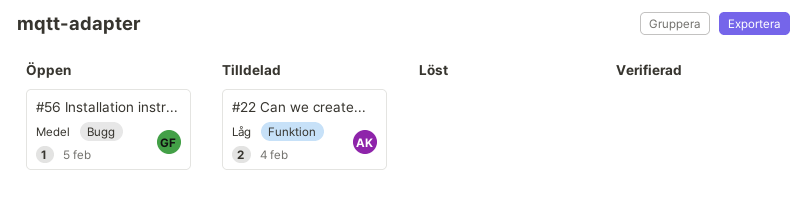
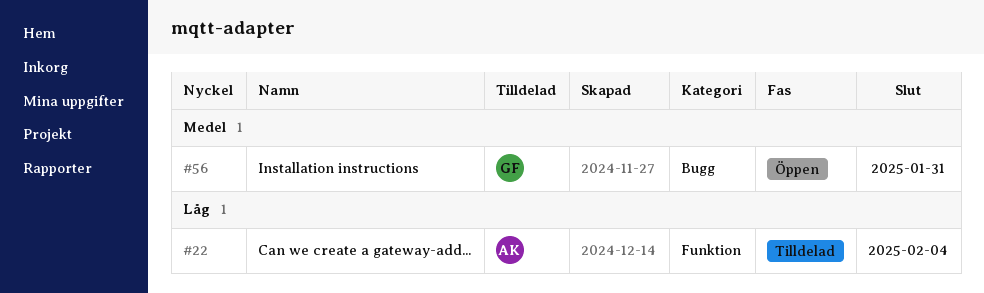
#56, due: Feb 5 -> Jan 31

